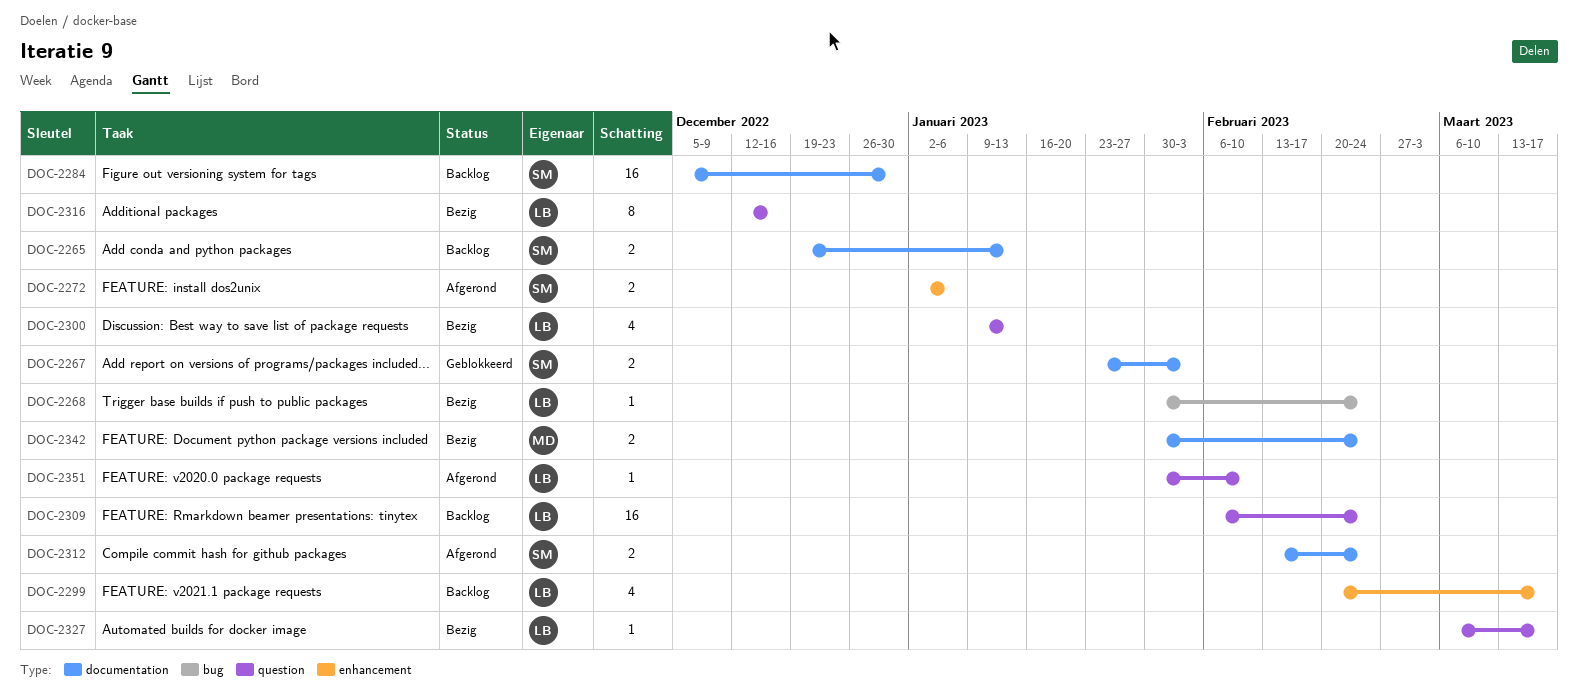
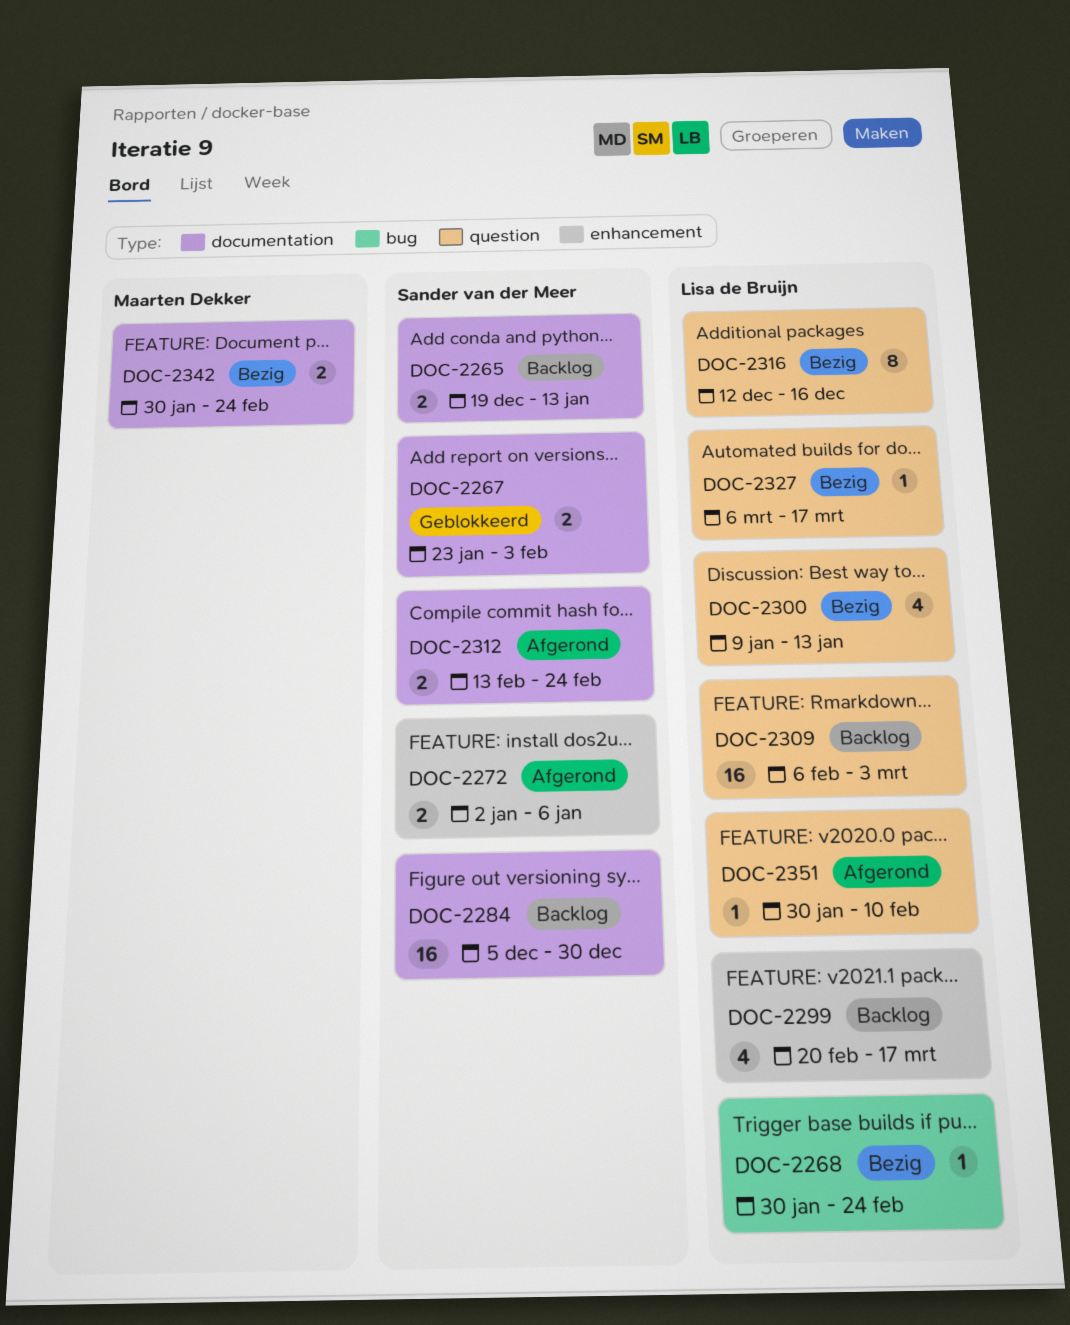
DOC-2309, due: Feb 24 -> Mar 3

